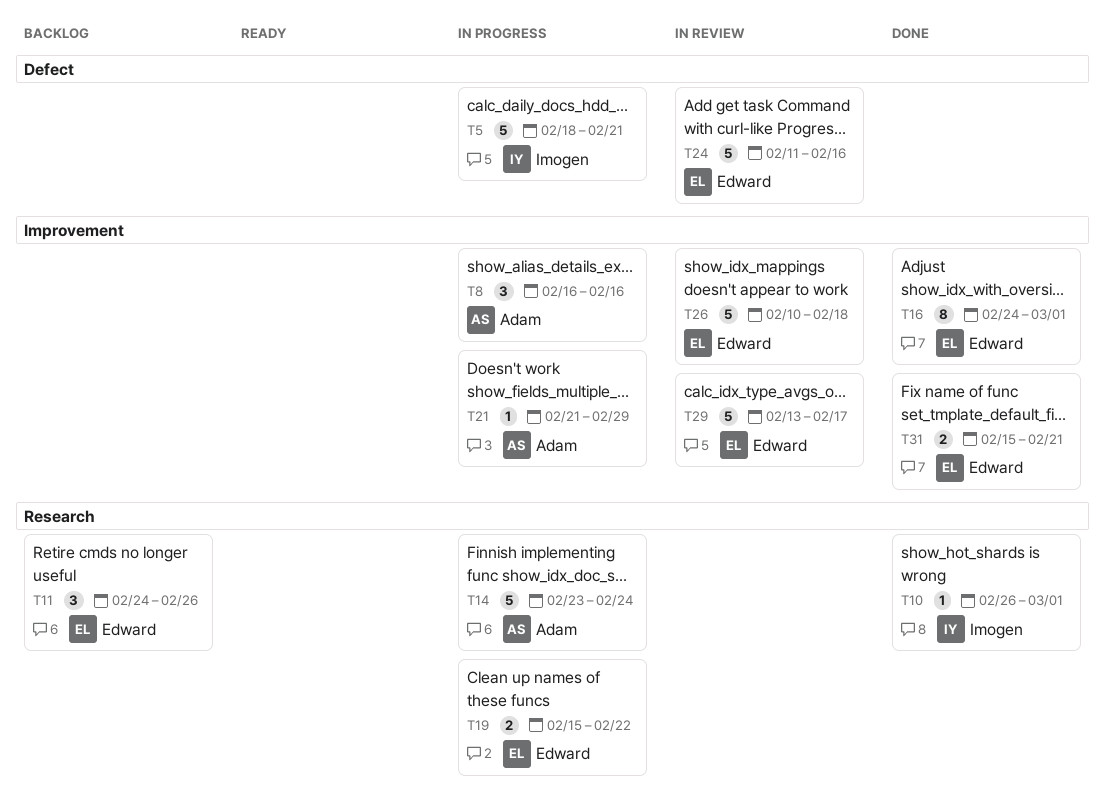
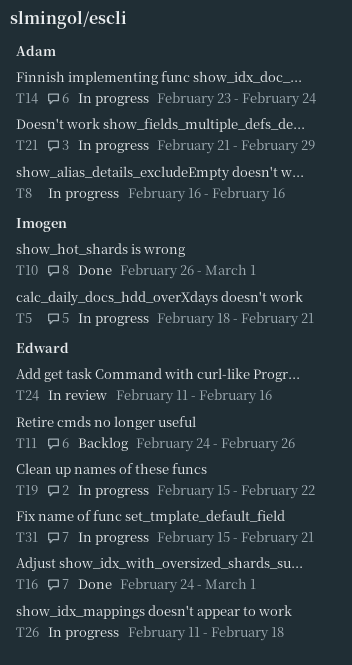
T26, status: In review -> In progress
T26, start: Feb 10 -> Feb 11
T29: present -> none
T31, status: Done -> In progress

